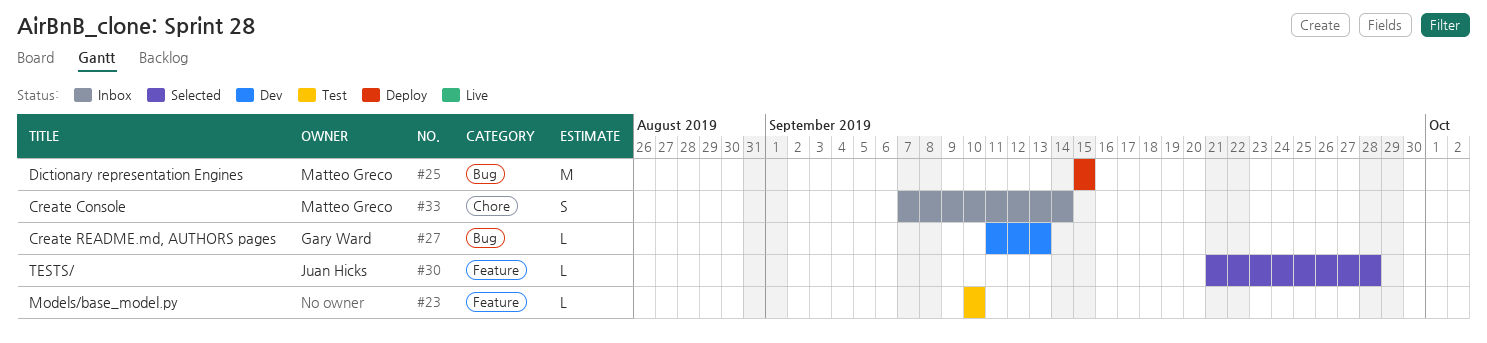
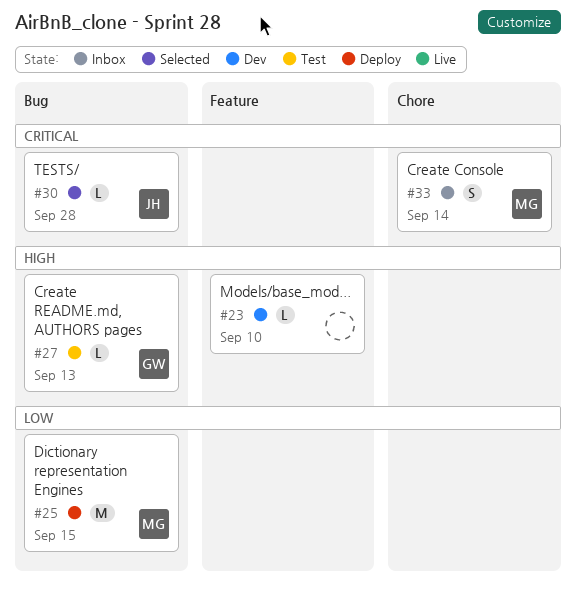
#23, status: Test -> Dev
#27, status: Dev -> Test
#30, label: Feature -> Bug

